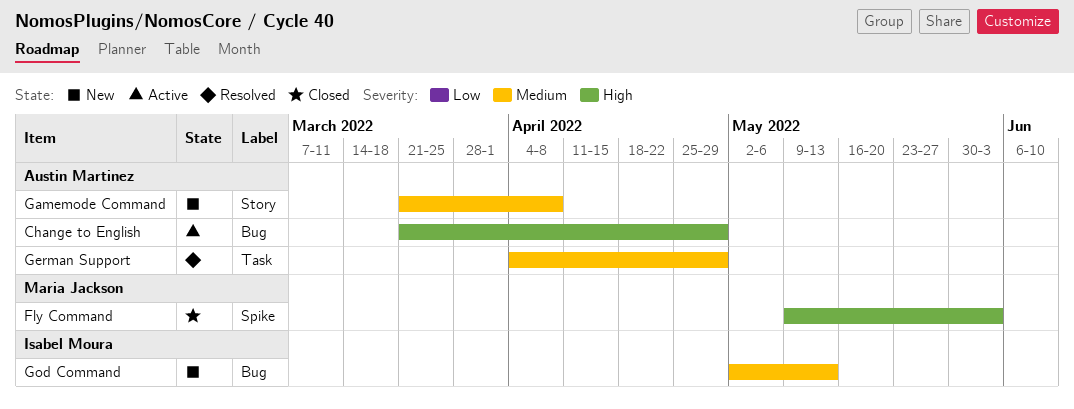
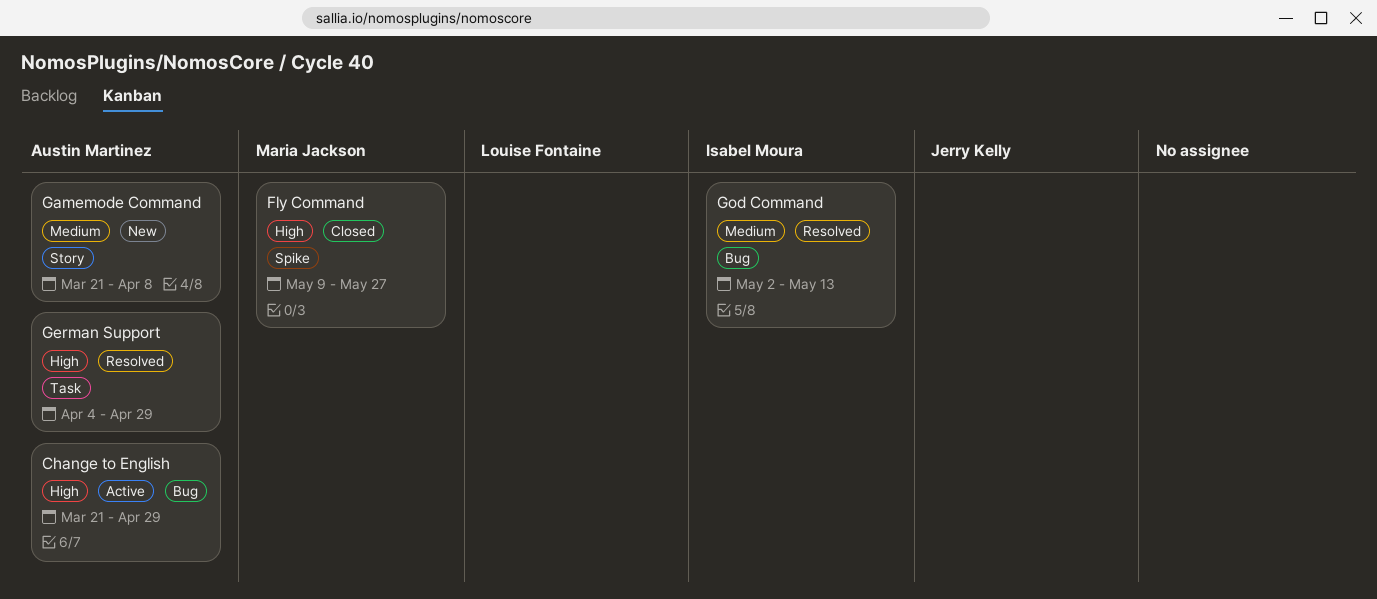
Fly Command, due: Jun 3 -> May 27
German Support, priority: Medium -> High
God Command, status: New -> Resolved

